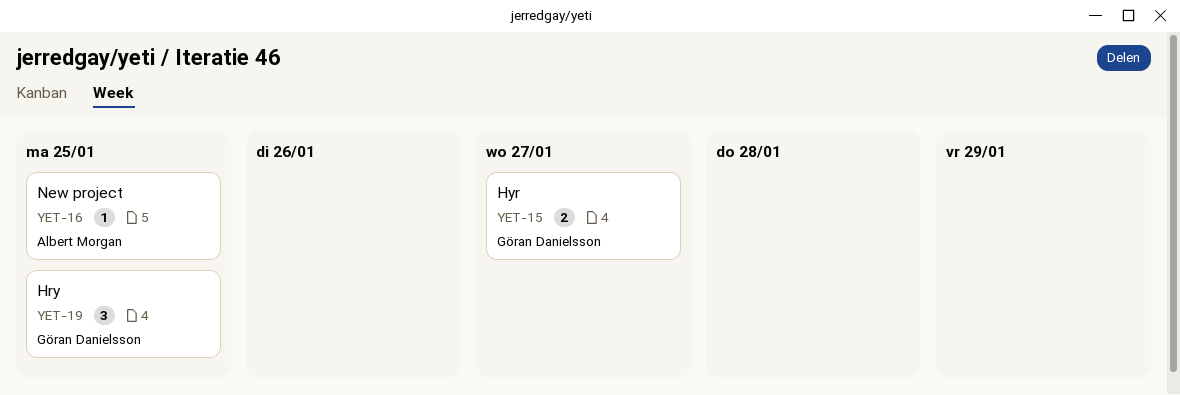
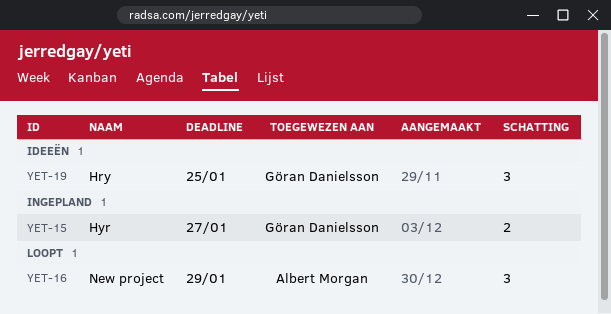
YET-16, estimate: 1 -> 3
YET-16, due: Jan 25 -> Jan 29

